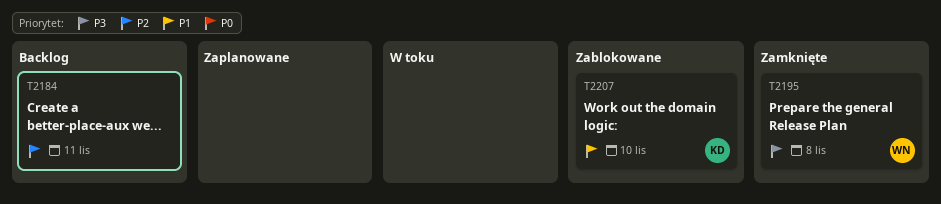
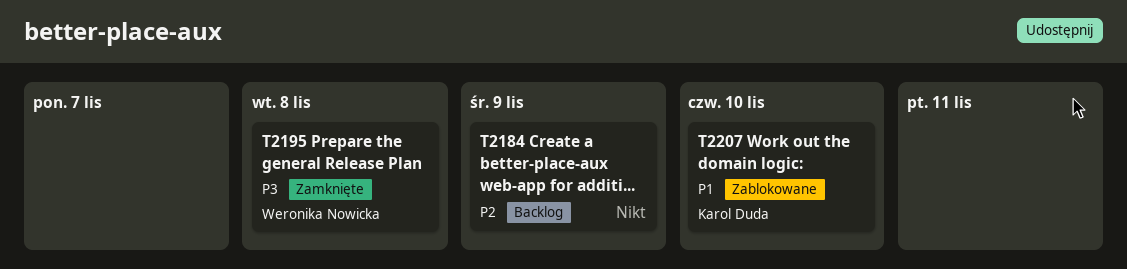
T2184, due: Nov 11 -> Nov 9

